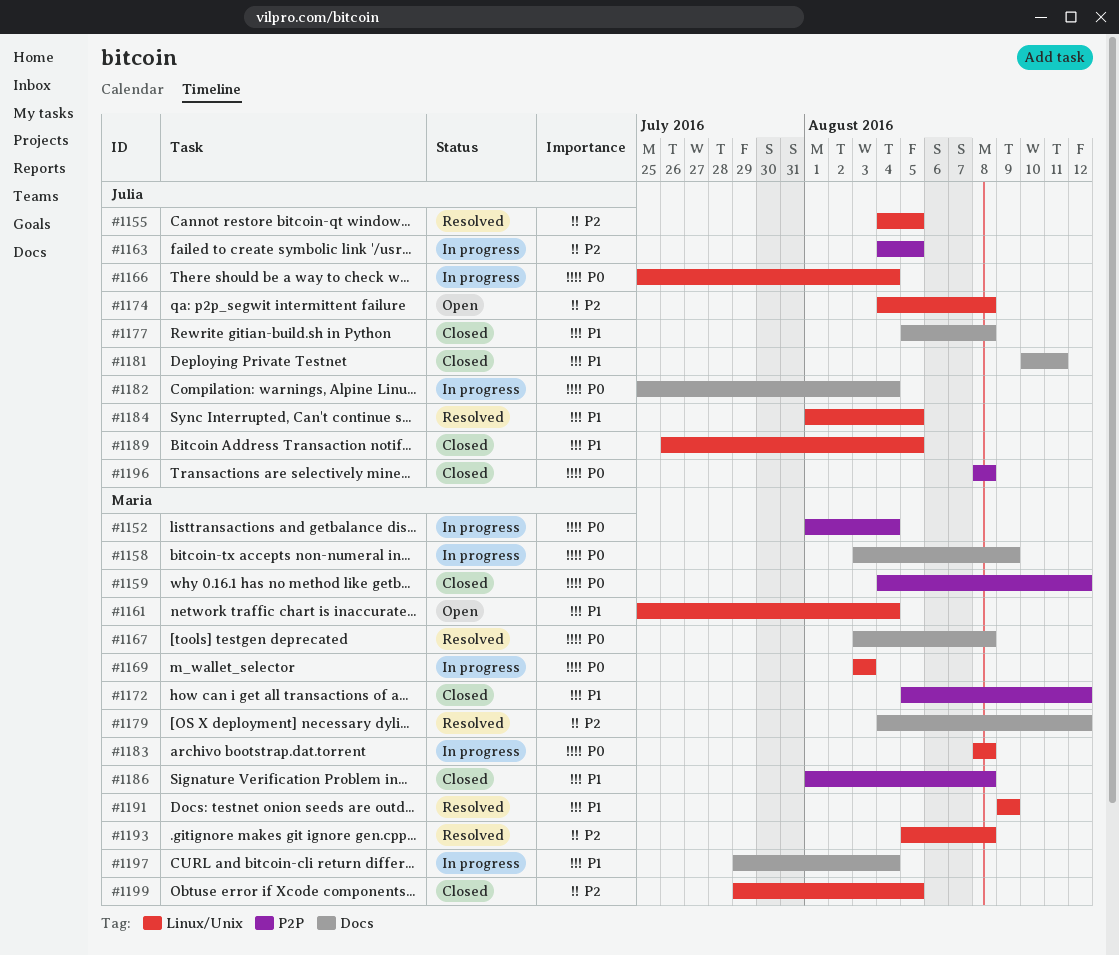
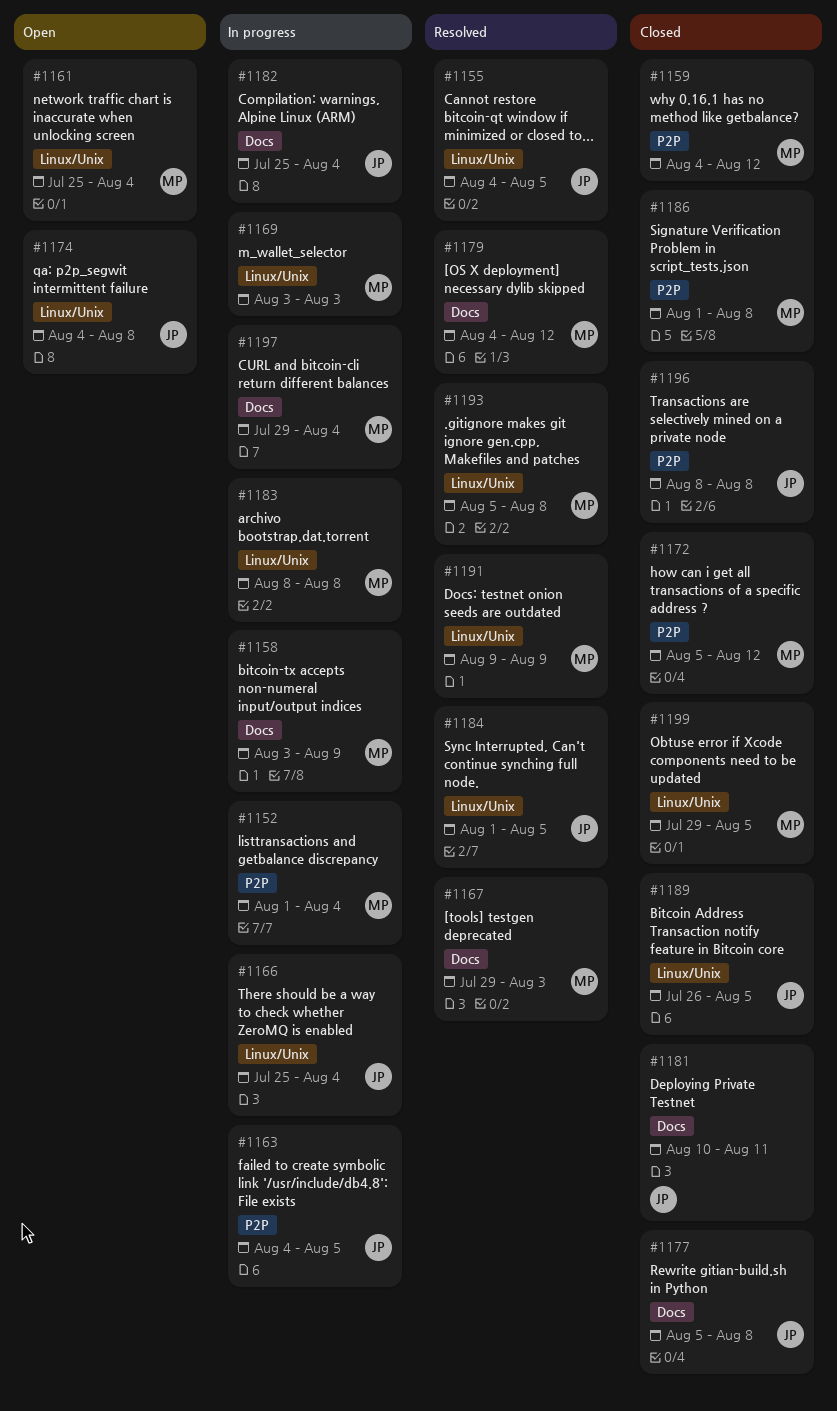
#1167, start: Aug 3 -> Jul 29
#1167, due: Aug 8 -> Aug 3

